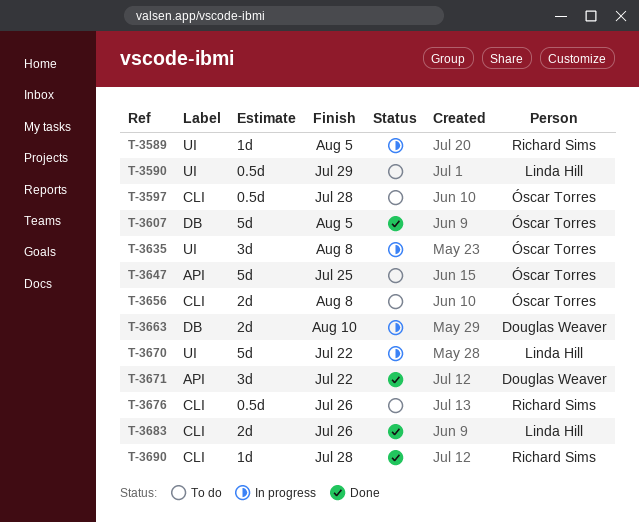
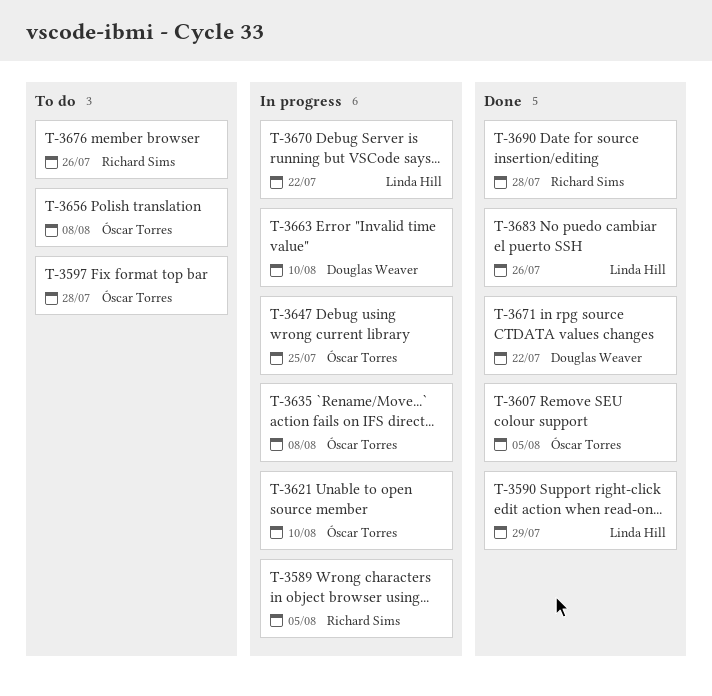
T-3590, status: To do -> Done
T-3621: none -> present
T-3647, status: To do -> In progress

